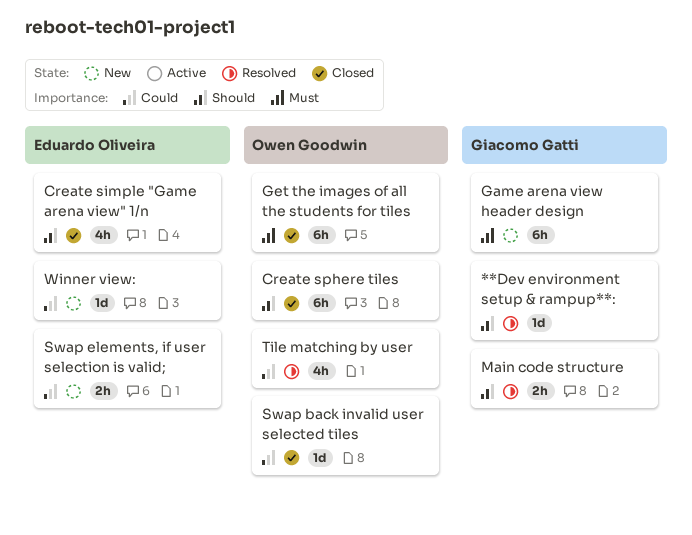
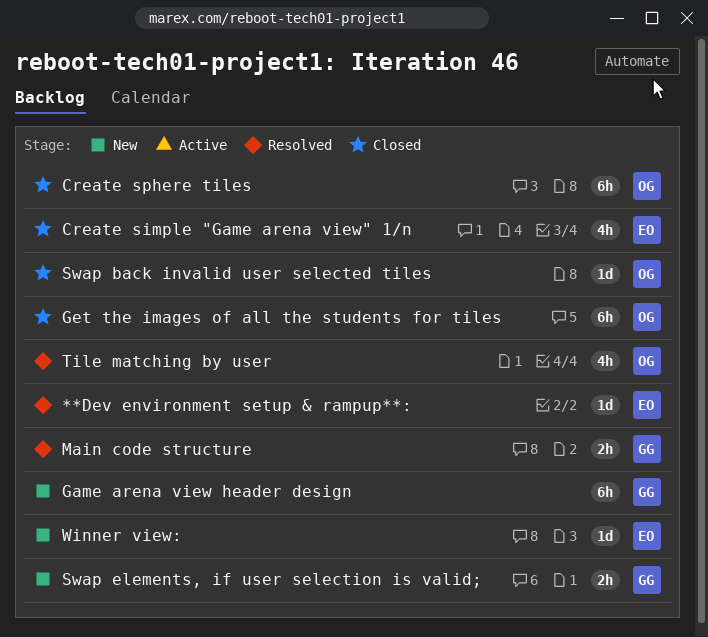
**Dev environment setup & rampup**:, owner: Giacomo Gatti -> Eduardo Oliveira
Swap elements, if user selection is valid;, owner: Eduardo Oliveira -> Giacomo Gatti

